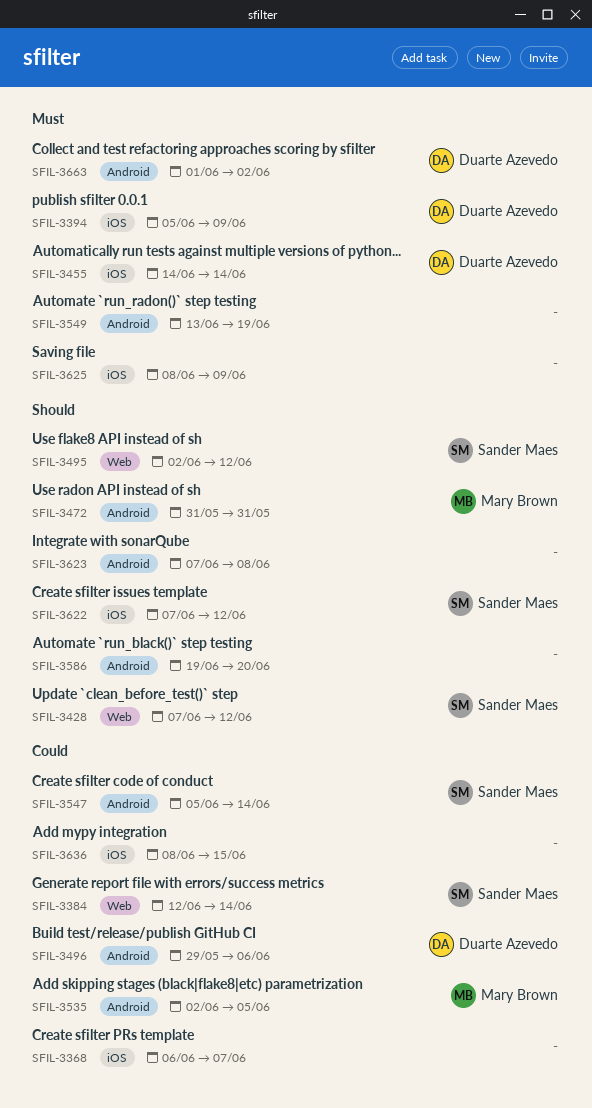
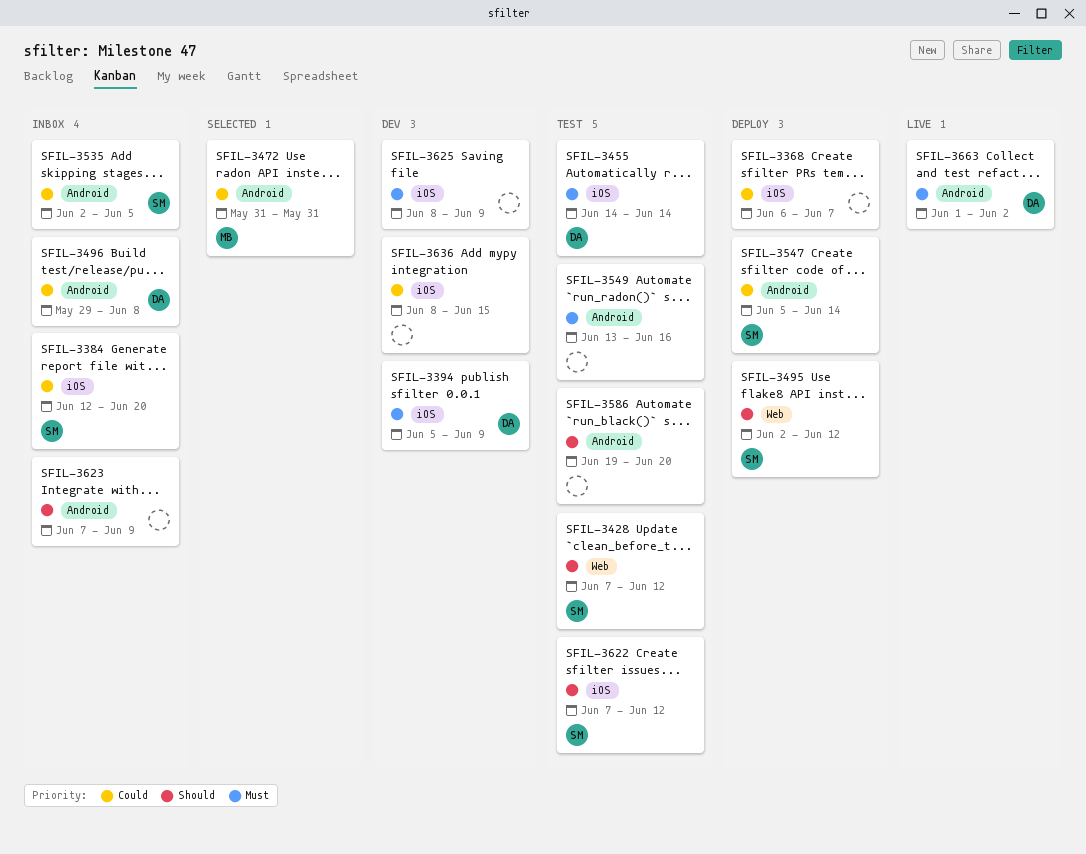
SFIL-3384, label: Web -> iOS
SFIL-3384, due: Jun 14 -> Jun 20
SFIL-3472, priority: Should -> Could
SFIL-3496, due: Jun 6 -> Jun 8
SFIL-3535, owner: Mary Brown -> Sander Maes
SFIL-3549, due: Jun 19 -> Jun 16
SFIL-3623, due: Jun 8 -> Jun 9

